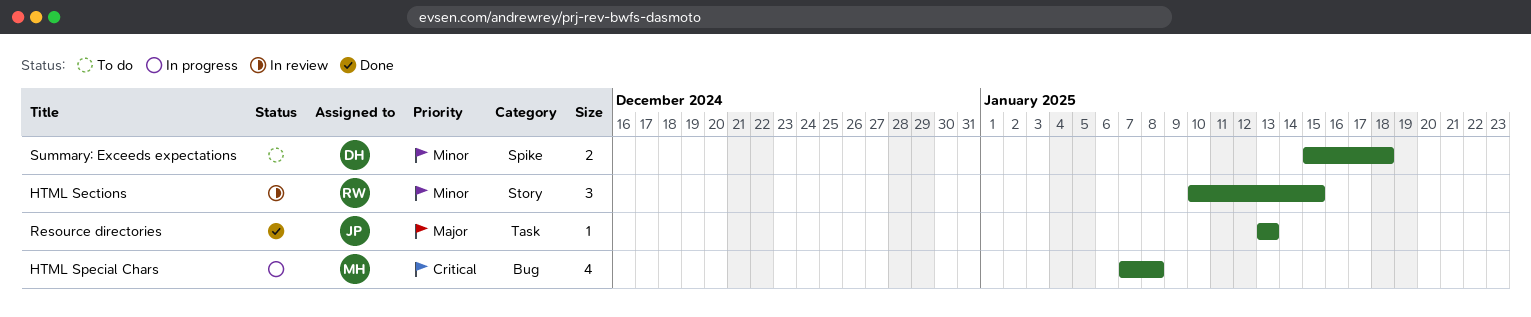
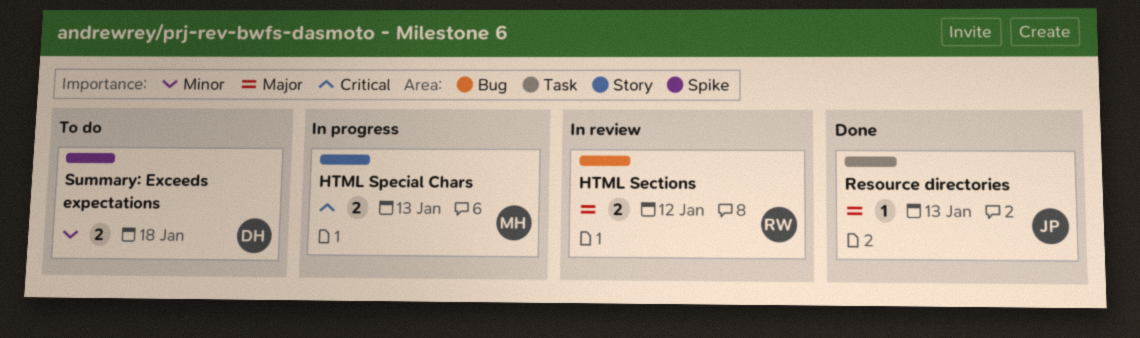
HTML Sections, priority: Minor -> Major
HTML Sections, label: Story -> Bug
HTML Sections, estimate: 3 -> 2
HTML Sections, due: Jan 15 -> Jan 12
HTML Special Chars, label: Bug -> Story
HTML Special Chars, estimate: 4 -> 2
HTML Special Chars, due: Jan 8 -> Jan 13

